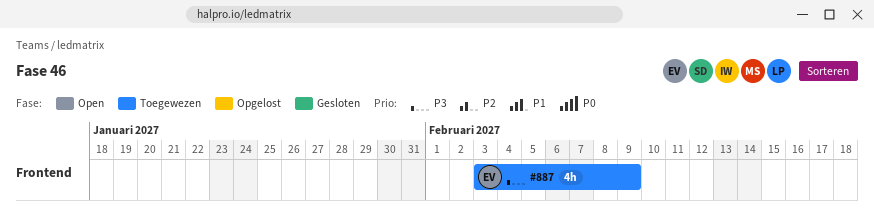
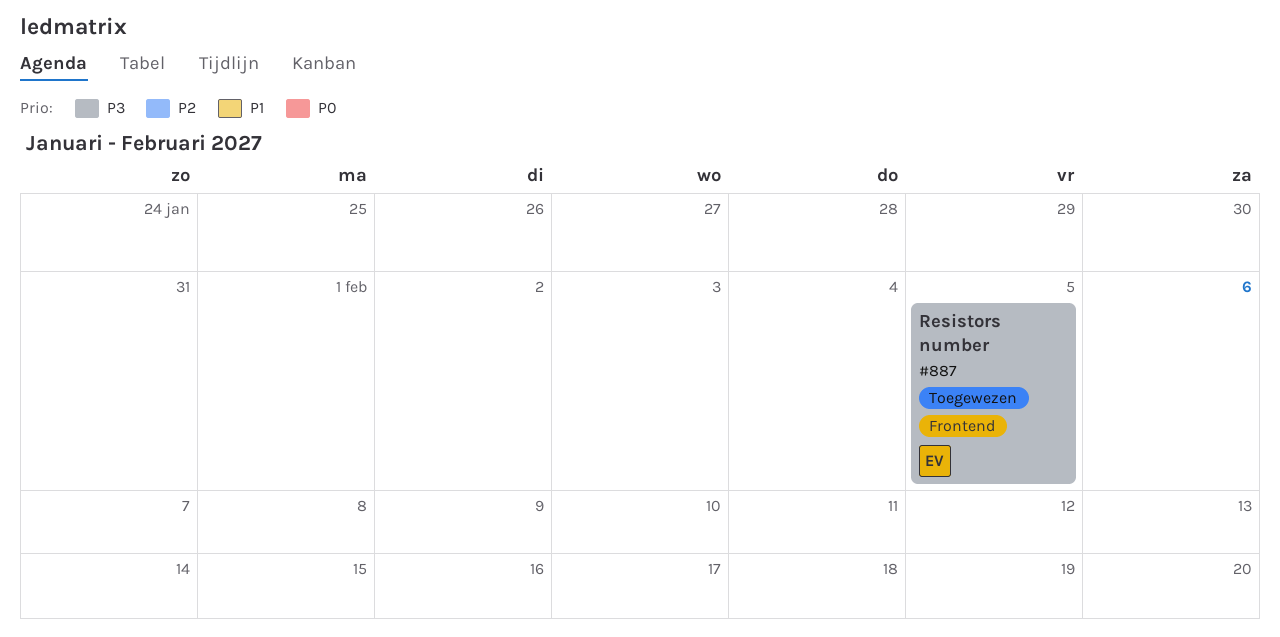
#887, due: Feb 9 -> Feb 5

